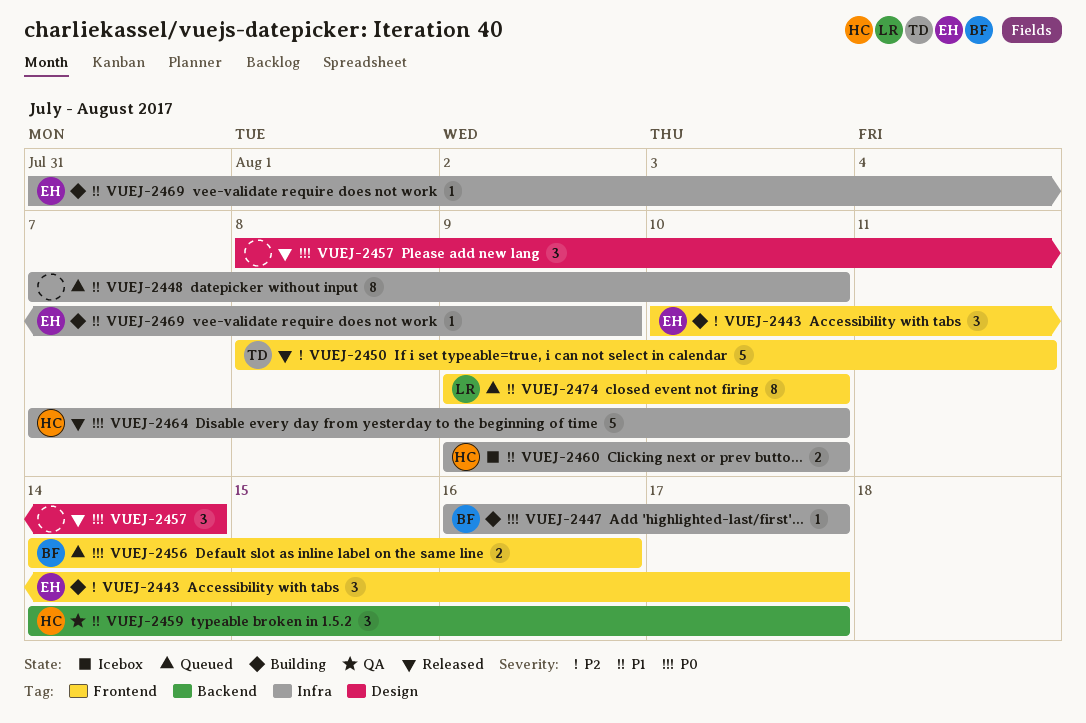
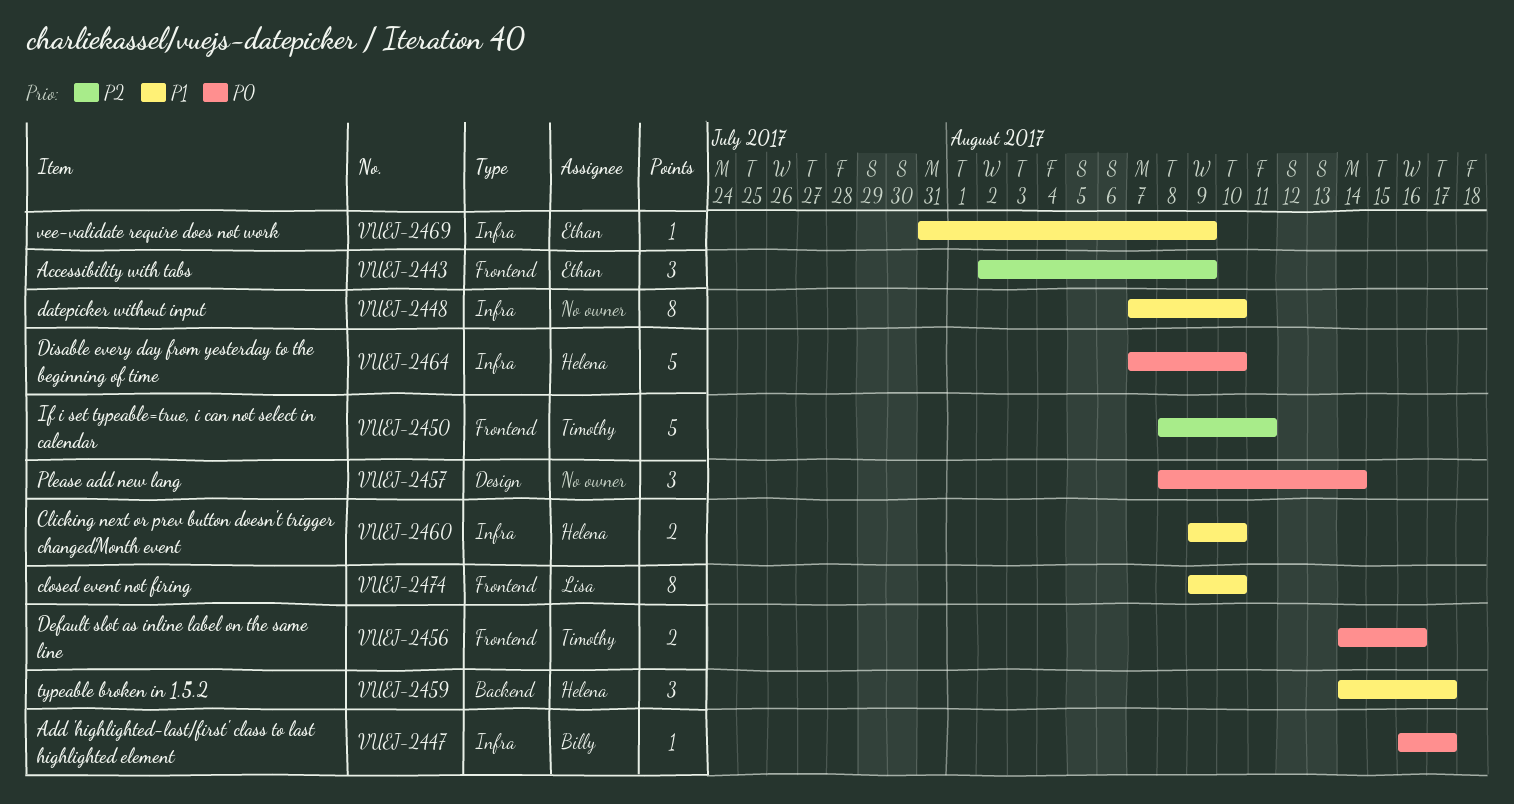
VUEJ-2443, start: Aug 10 -> Aug 2
VUEJ-2443, due: Aug 17 -> Aug 9
VUEJ-2456, owner: Billy -> Timothy

